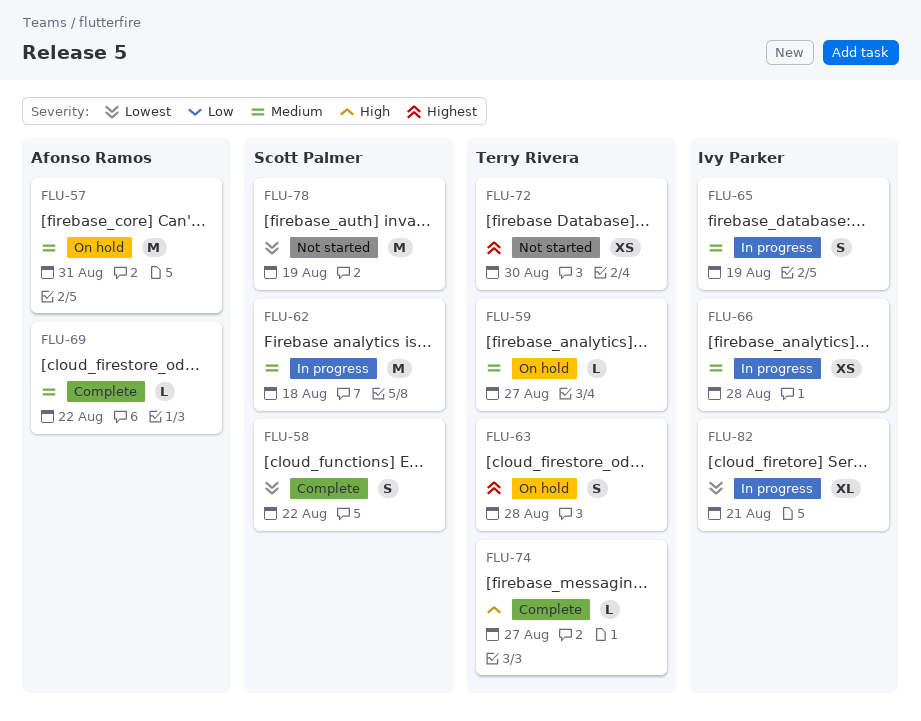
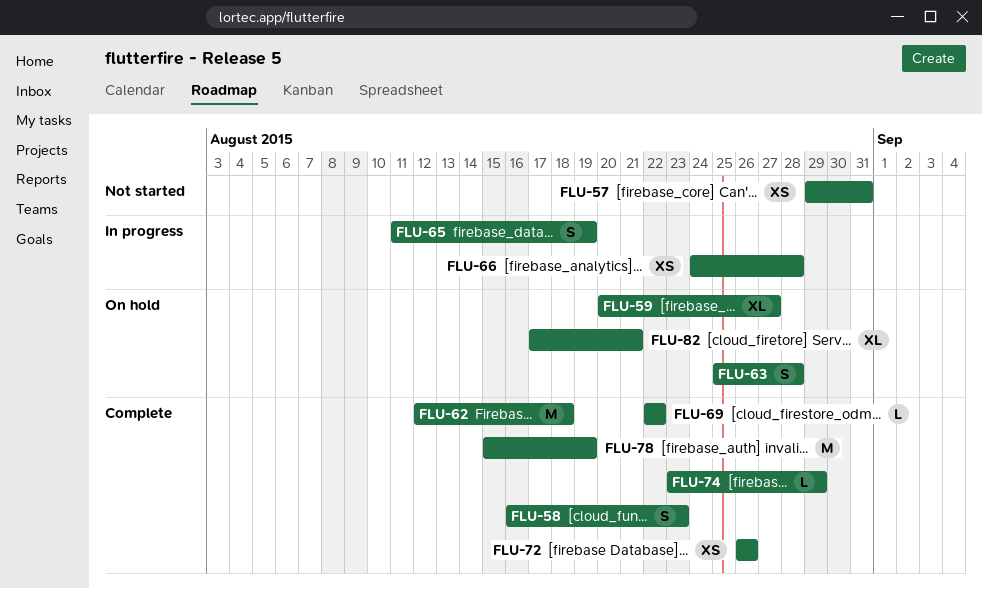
FLU-57, status: On hold -> Not started
FLU-57, estimate: M -> XS
FLU-58, due: Aug 22 -> Aug 23
FLU-59, estimate: L -> XL
FLU-62, status: In progress -> Complete
FLU-72, status: Not started -> Complete
FLU-72, due: Aug 30 -> Aug 26
FLU-74, due: Aug 27 -> Aug 29
FLU-78, status: Not started -> Complete
FLU-82, status: In progress -> On hold

